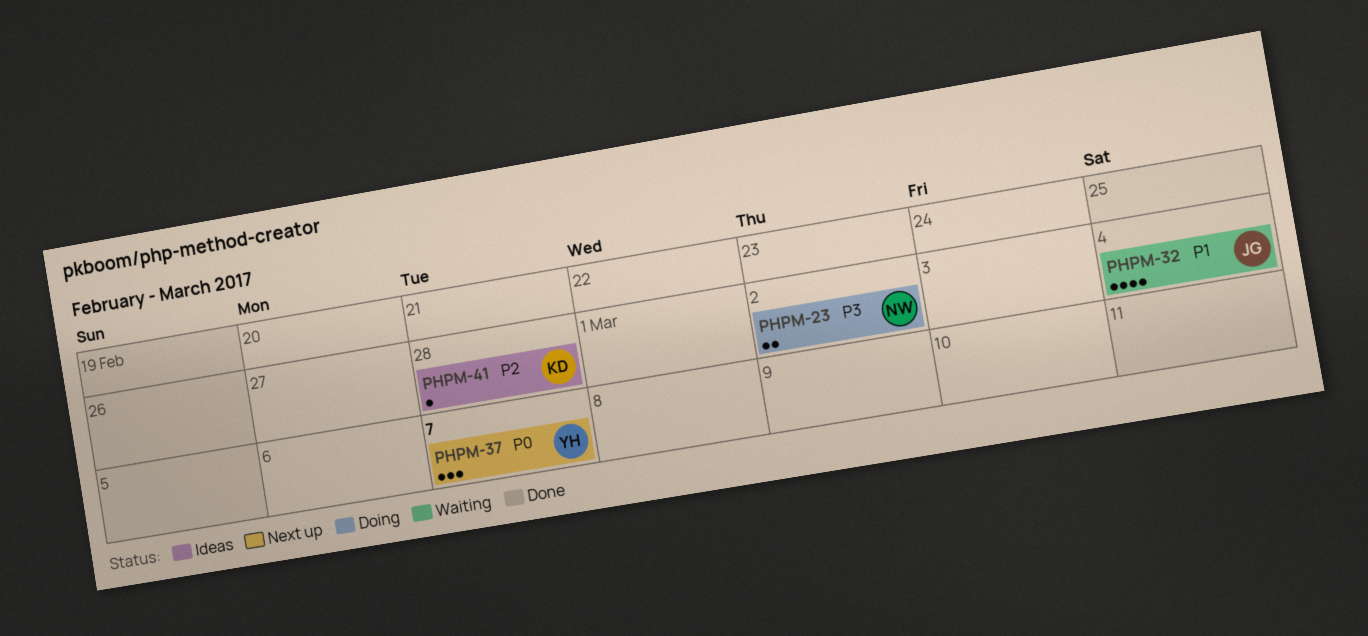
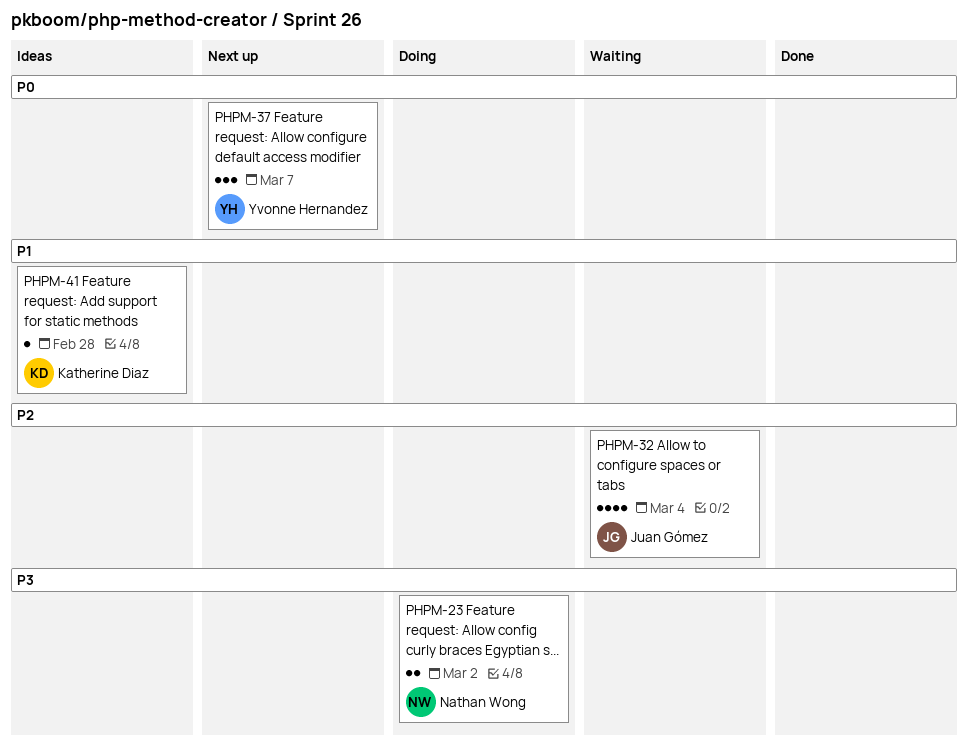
PHPM-32, priority: P1 -> P2
PHPM-41, priority: P2 -> P1

